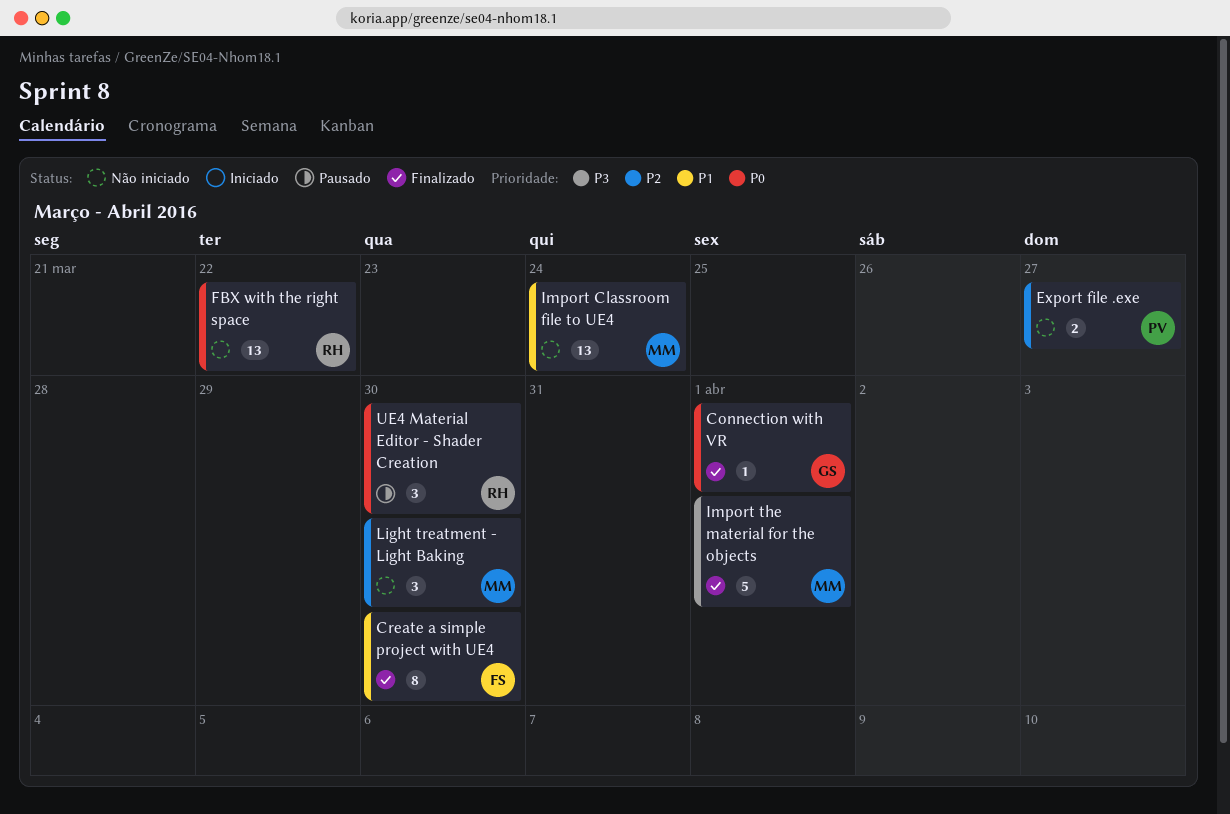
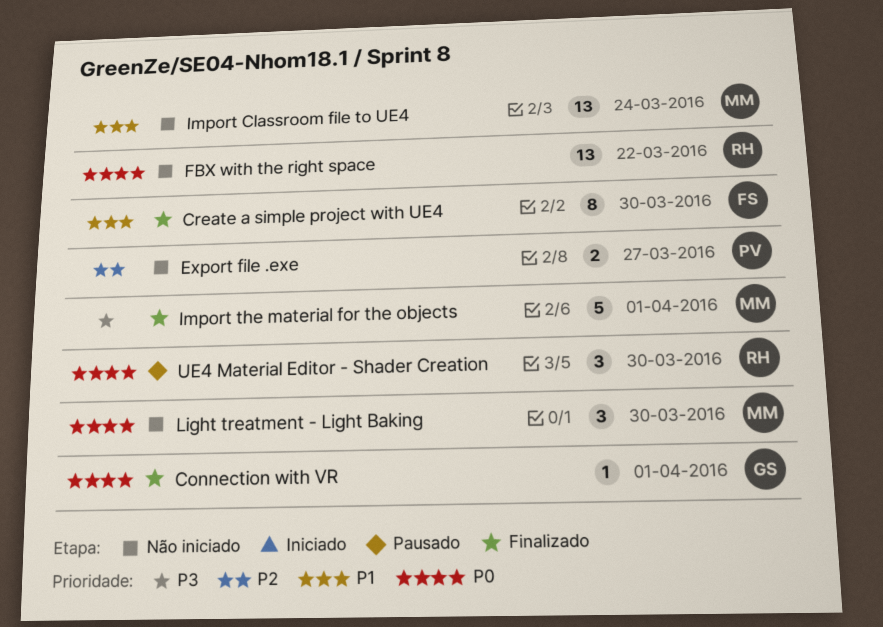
Light treatment - Light Baking, priority: P2 -> P0

